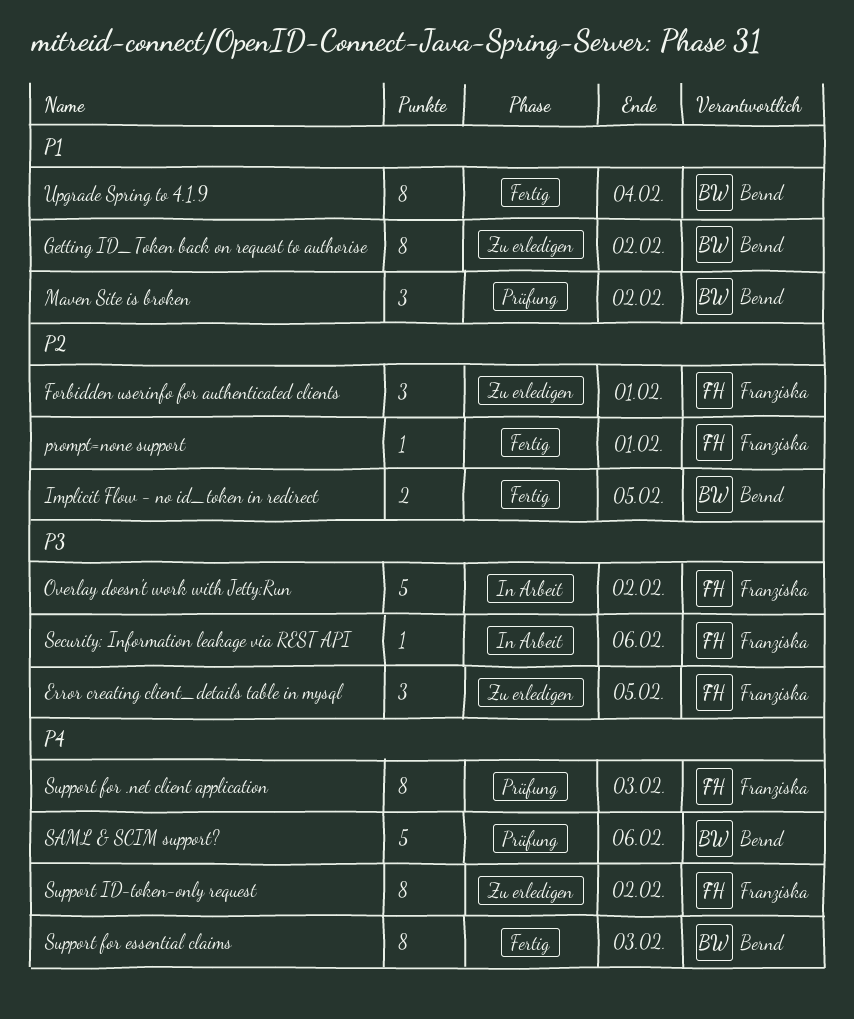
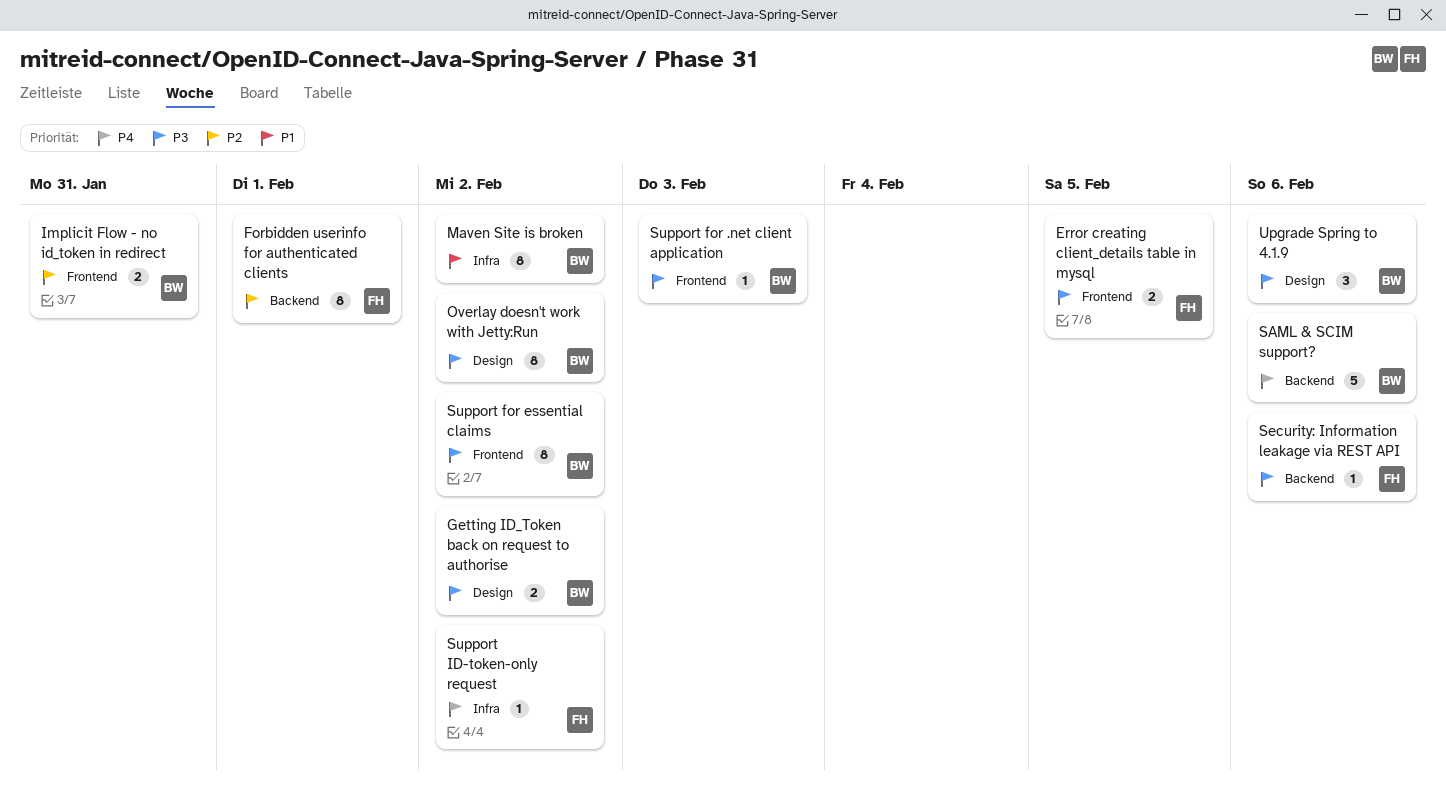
Error creating client_details table in mysql, estimate: 3 -> 2
Forbidden userinfo for authenticated clients, estimate: 3 -> 8
Getting ID_Token back on request to authorise, priority: P1 -> P3
Getting ID_Token back on request to authorise, estimate: 8 -> 2
Implicit Flow - no id_token in redirect, due: Feb 5 -> Jan 31
Maven Site is broken, estimate: 3 -> 8
Overlay doesn't work with Jetty:Run, owner: Franziska -> Bernd
Overlay doesn't work with Jetty:Run, estimate: 5 -> 8
prompt=none support: present -> none
Support for .net client application, owner: Franziska -> Bernd
Support for .net client application, priority: P4 -> P3
Support for .net client application, estimate: 8 -> 1
Support for essential claims, priority: P4 -> P3
Support for essential claims, due: Feb 3 -> Feb 2
Support ID-token-only request, estimate: 8 -> 1
Upgrade Spring to 4.1.9, priority: P1 -> P3
Upgrade Spring to 4.1.9, estimate: 8 -> 3
Upgrade Spring to 4.1.9, due: Feb 4 -> Feb 6

